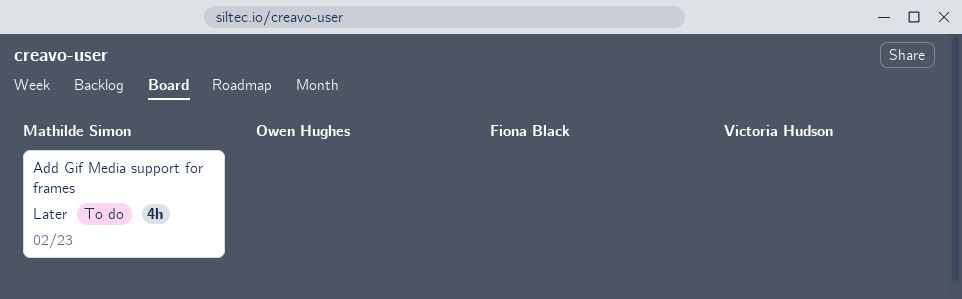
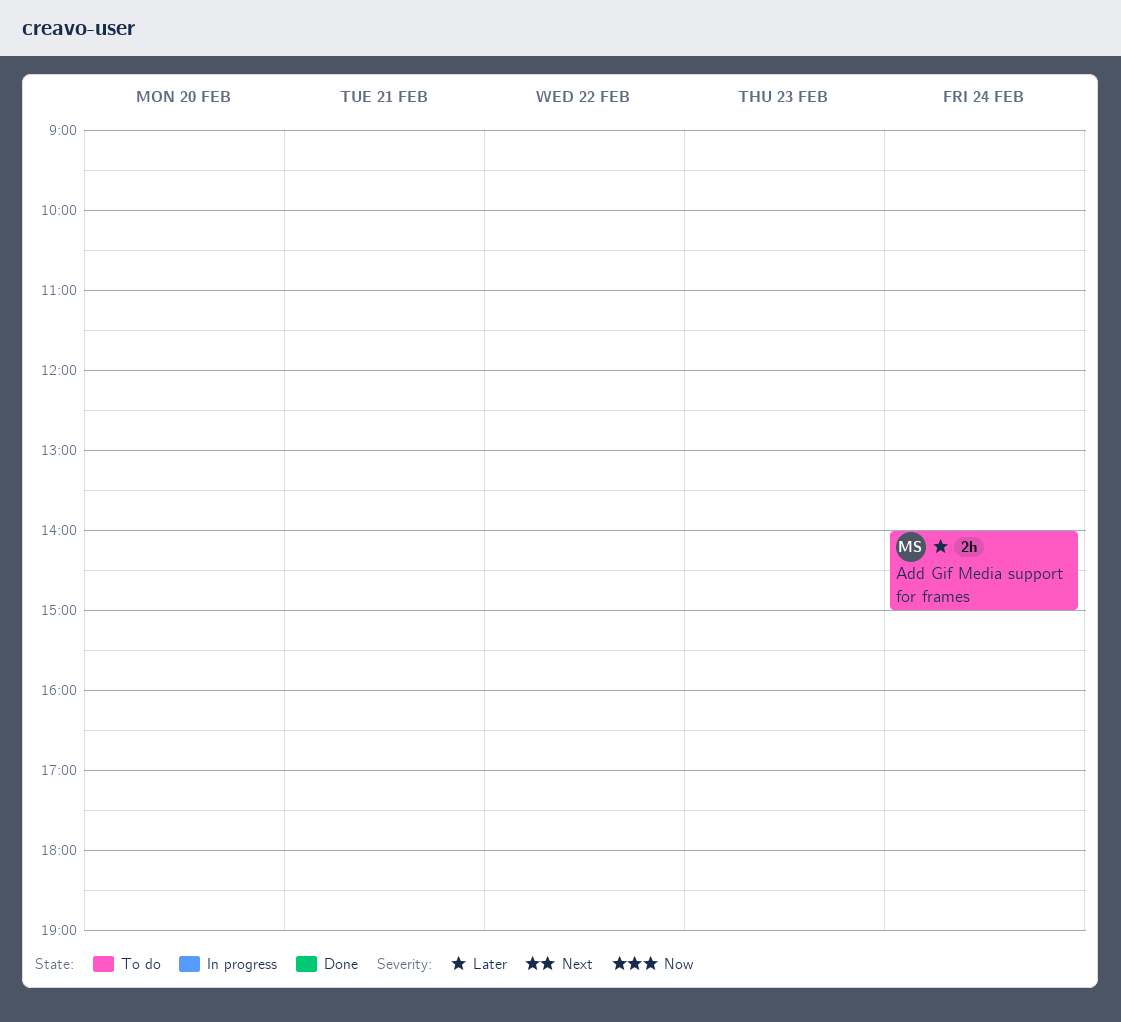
Add Gif Media support for frames, estimate: 4h -> 2h
Add Gif Media support for frames, day: Feb 23 -> Feb 24

